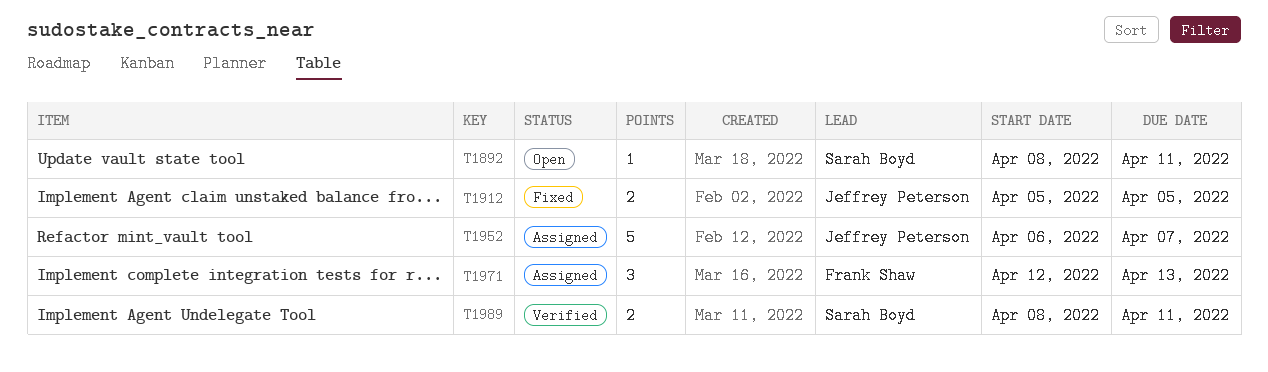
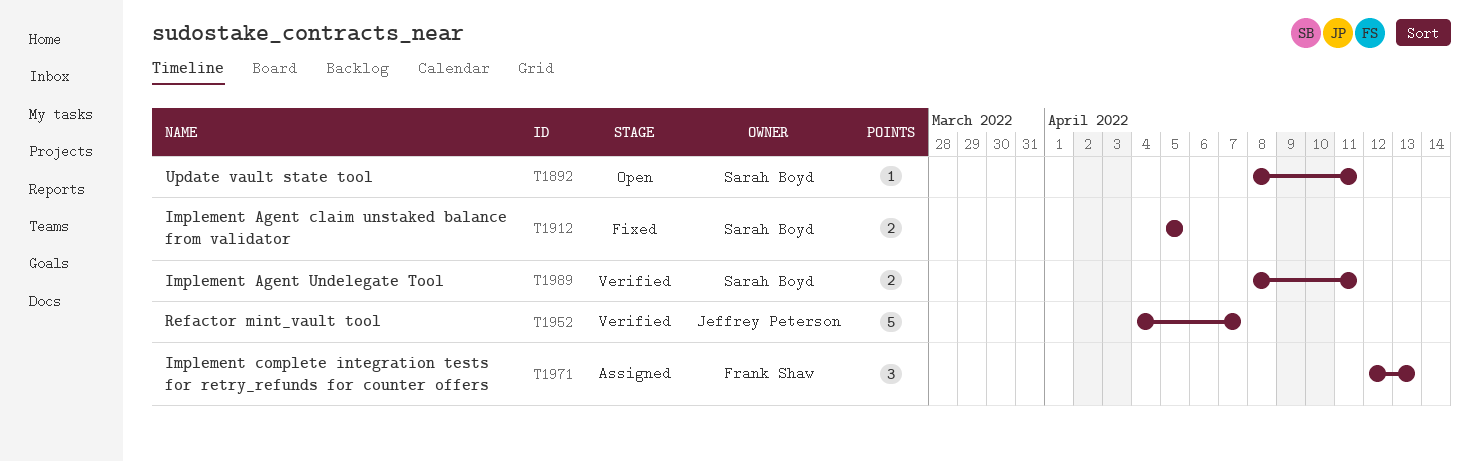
T1912, owner: Jeffrey Peterson -> Sarah Boyd
T1952, status: Assigned -> Verified
T1952, start: Apr 6 -> Apr 4

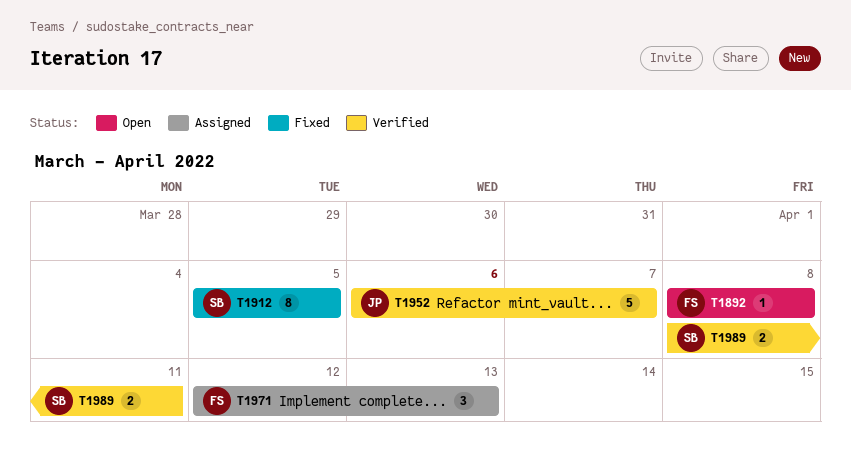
T1892, owner: Sarah Boyd -> Frank Shaw
T1892, due: Apr 11 -> Apr 8
T1912, estimate: 2 -> 8
T1952, start: Apr 4 -> Apr 6

